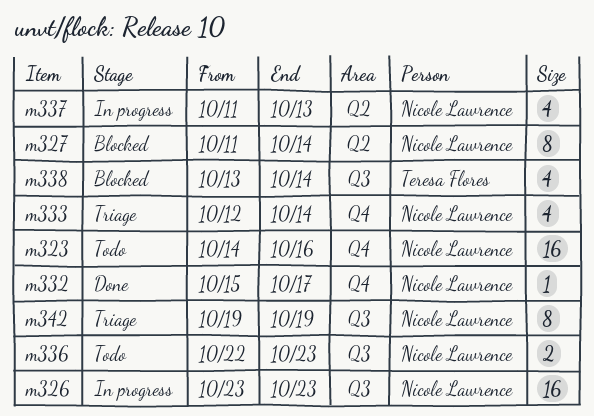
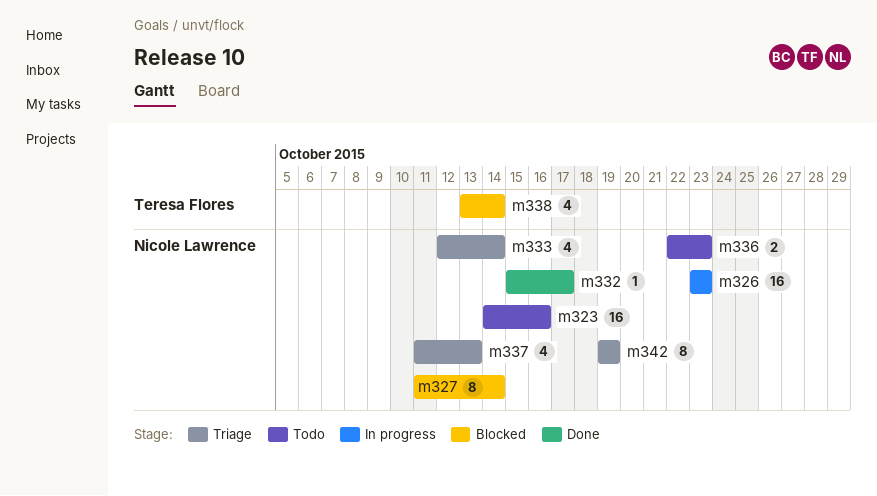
m337, status: In progress -> Triage

